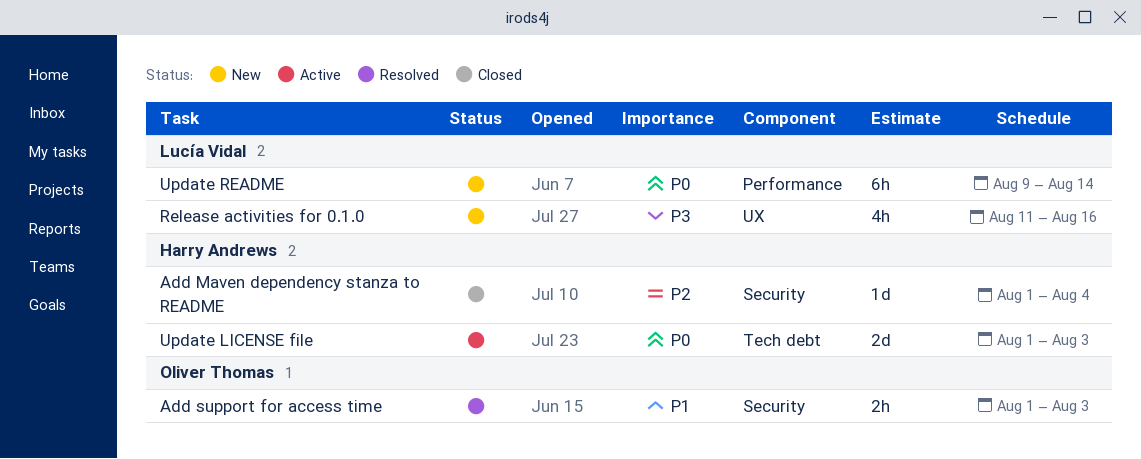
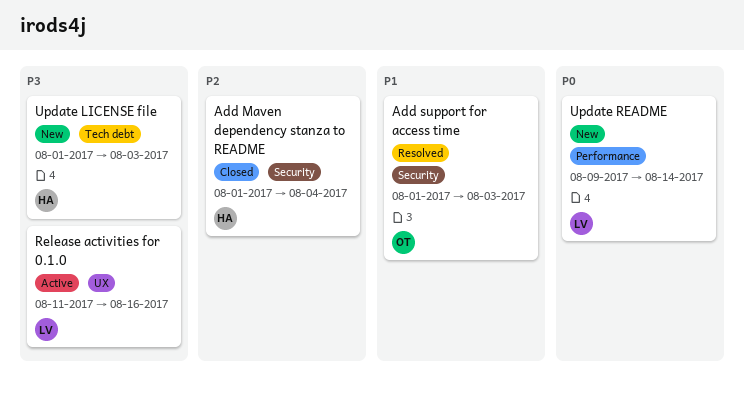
Release activities for 0.1.0, status: New -> Active
Update LICENSE file, status: Active -> New
Update LICENSE file, priority: P0 -> P3

